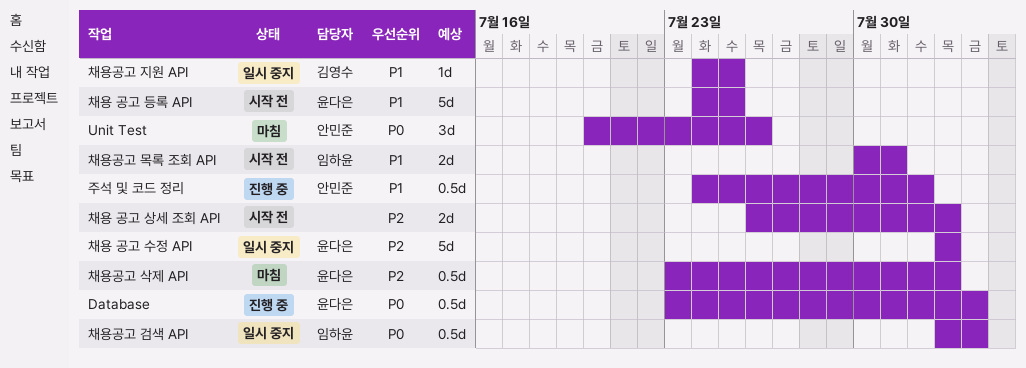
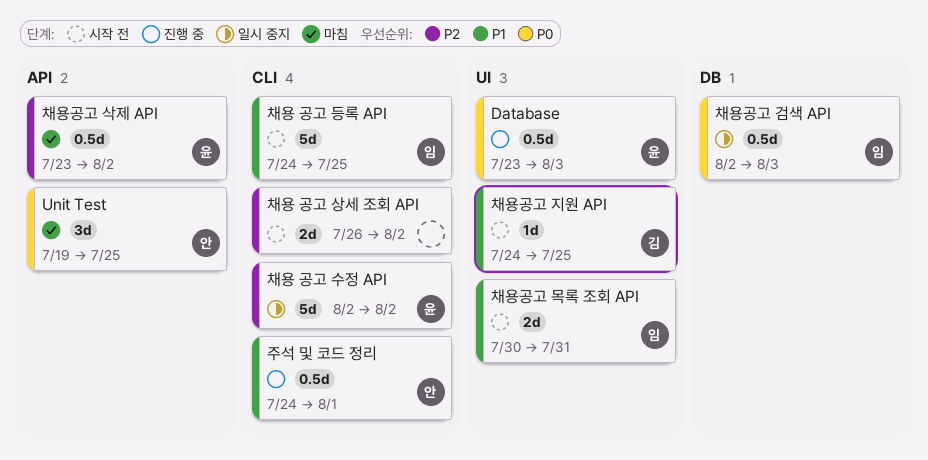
Unit Test, start: Jul 20 -> Jul 19
Unit Test, due: Jul 26 -> Jul 25
채용 공고 등록 API, owner: 윤다은 -> 임하윤
채용공고 지원 API, status: 일시 중지 -> 시작 전

